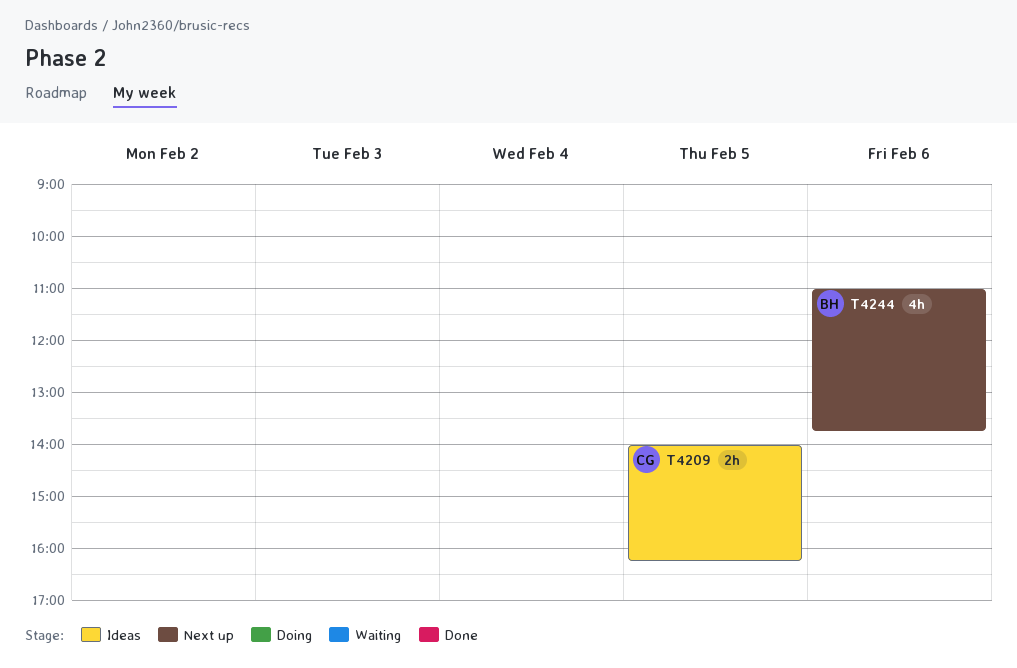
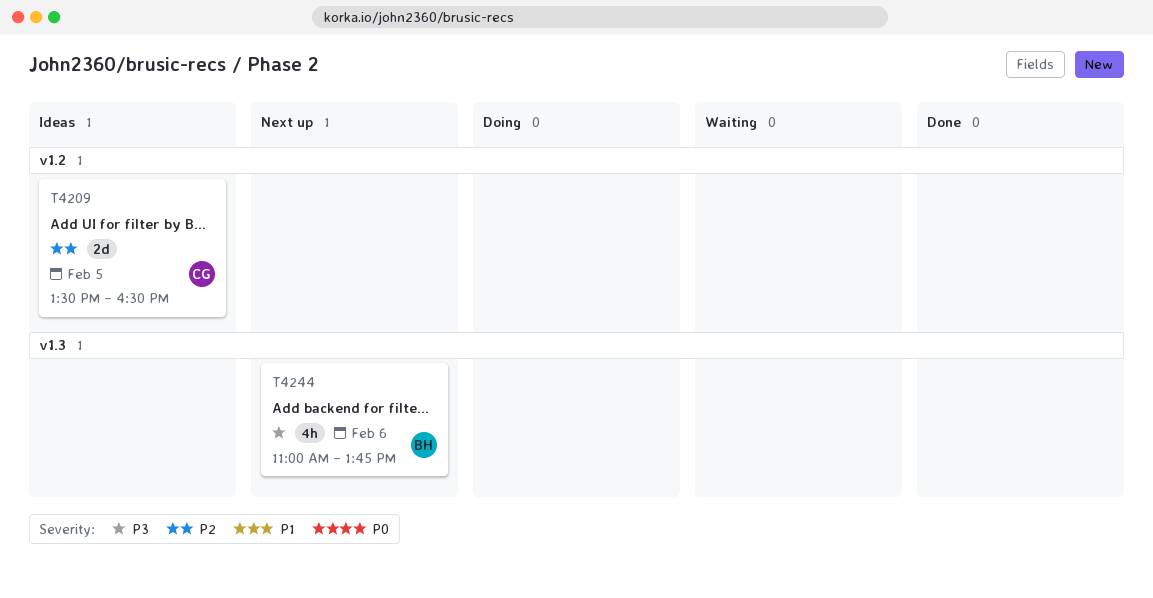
T4209, estimate: 2h -> 2d
T4209, begins: 14:00 -> 13:30
T4209, ends: 16:15 -> 16:30

